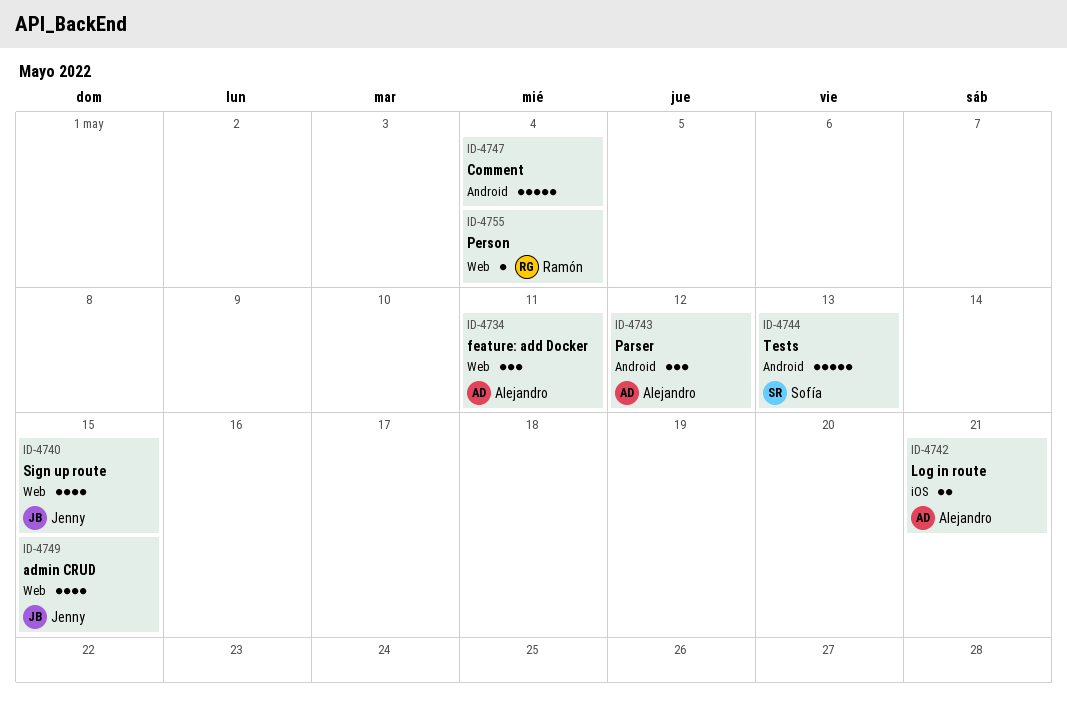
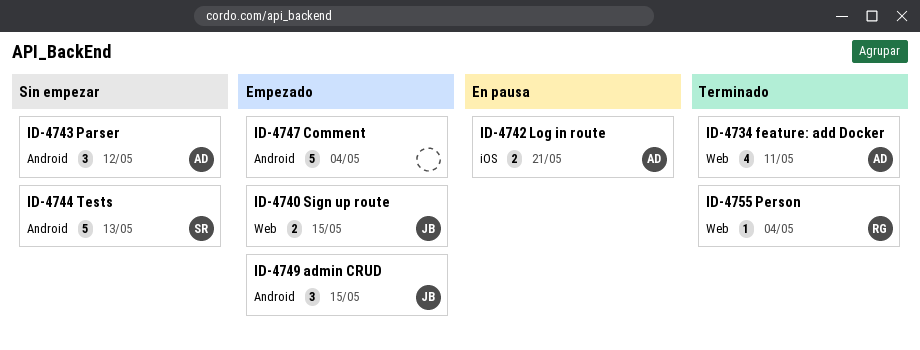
ID-4734, estimate: 3 -> 4
ID-4740, estimate: 4 -> 2
ID-4749, label: Web -> Android
ID-4749, estimate: 4 -> 3

